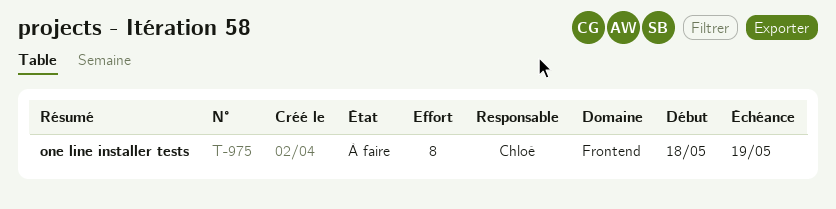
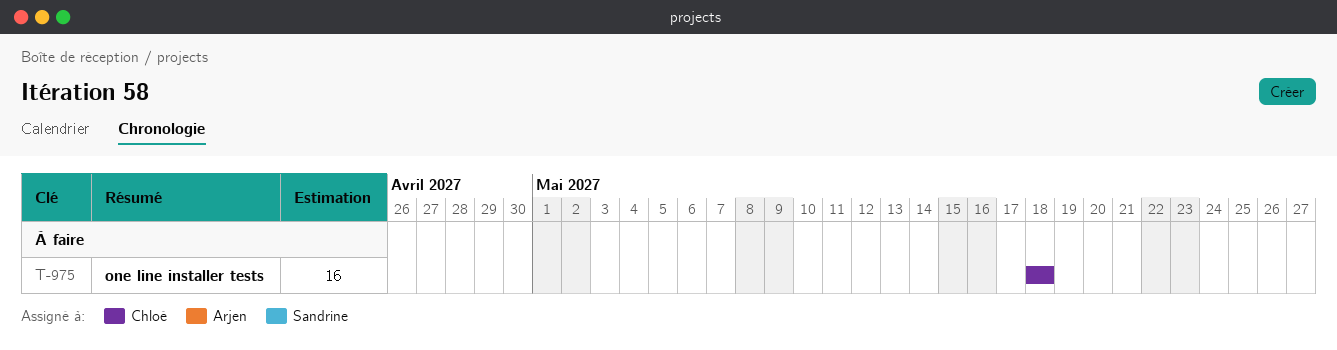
T-975, estimate: 8 -> 16
T-975, due: May 19 -> May 18

